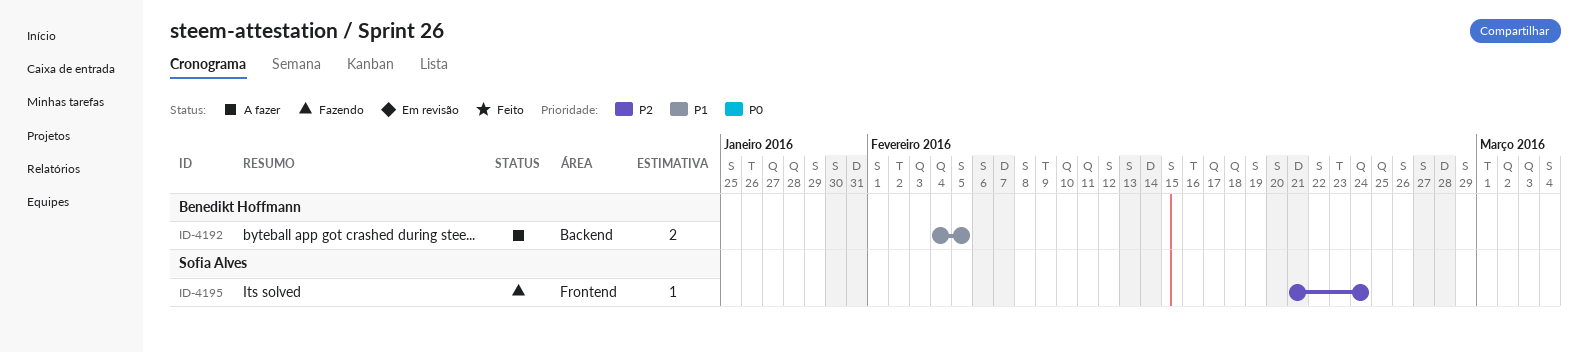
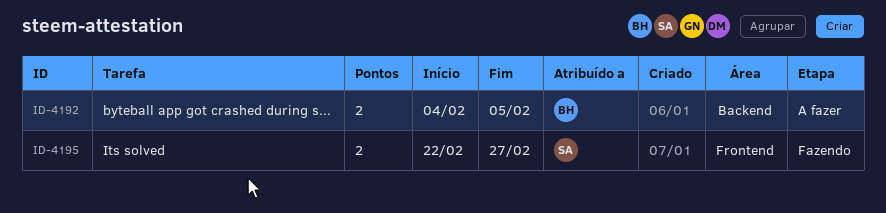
ID-4195, estimate: 1 -> 2
ID-4195, start: Feb 21 -> Feb 22
ID-4195, due: Feb 24 -> Feb 27

